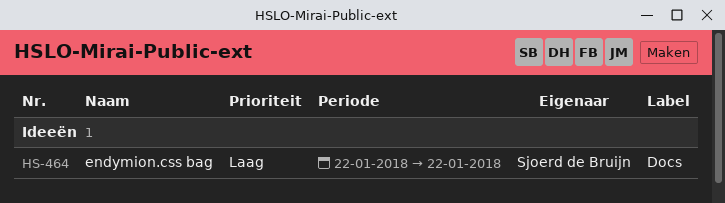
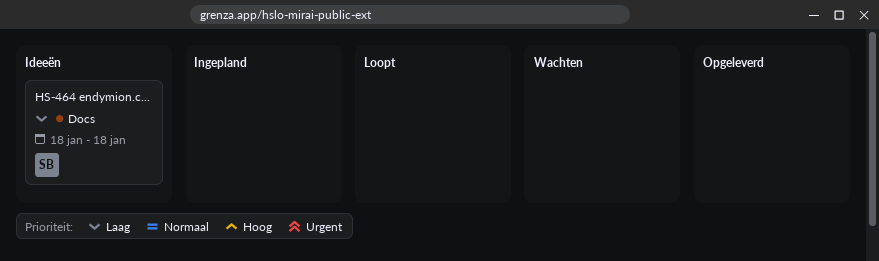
HS-464, start: Jan 22 -> Jan 18
HS-464, due: Jan 22 -> Jan 18

